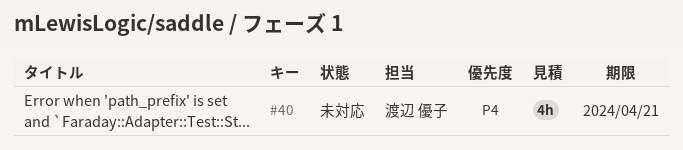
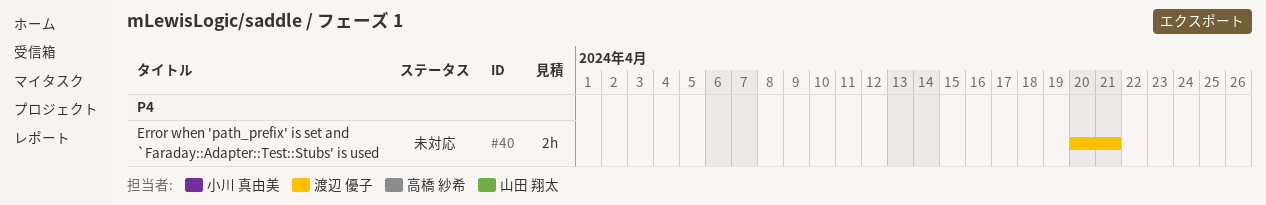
#40, estimate: 4h -> 2h

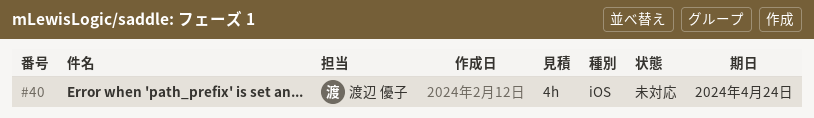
#40, estimate: 2h -> 4h
#40, due: Apr 21 -> Apr 24

